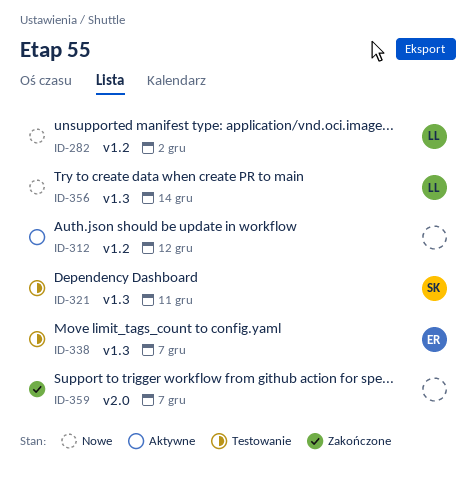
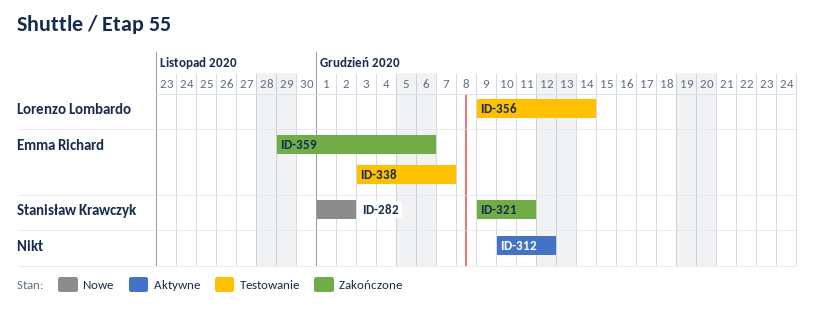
ID-282, owner: Lorenzo Lombardo -> Stanisław Krawczyk
ID-321, status: Testowanie -> Zakończone
ID-356, status: Nowe -> Testowanie
ID-359, owner: none -> Emma Richard
ID-359, due: Dec 7 -> Dec 6

